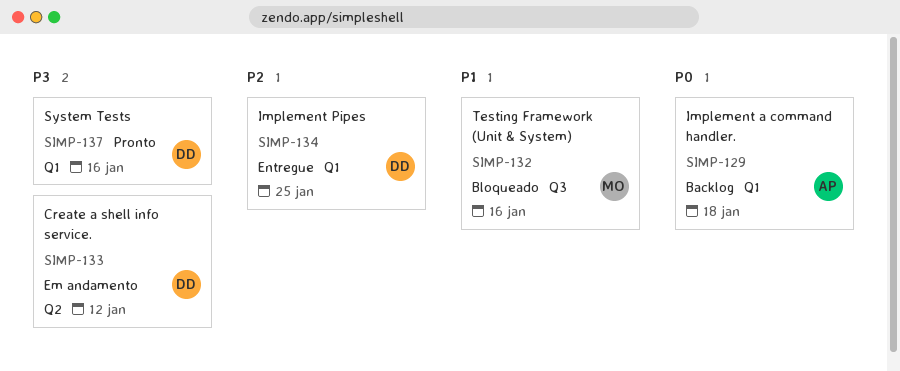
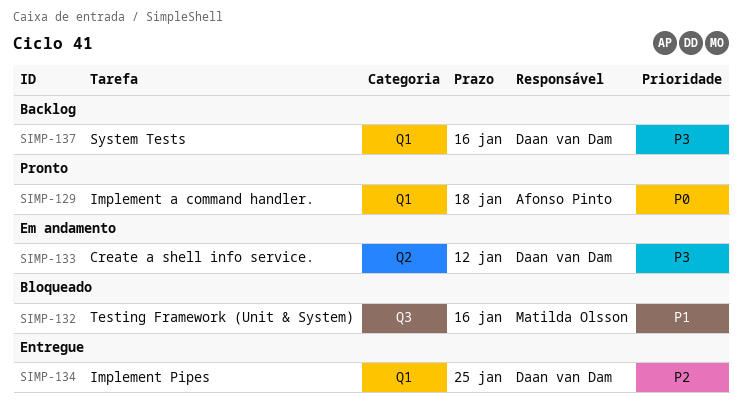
SIMP-129, status: Backlog -> Pronto
SIMP-137, status: Pronto -> Backlog

